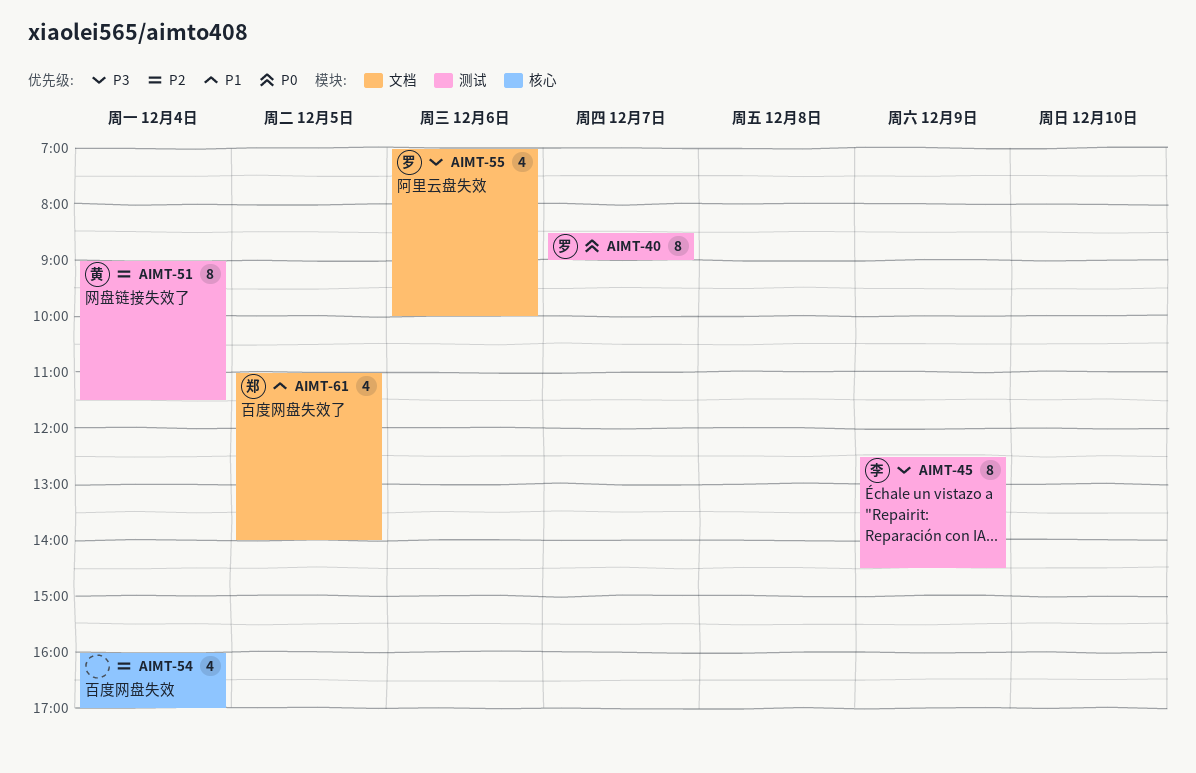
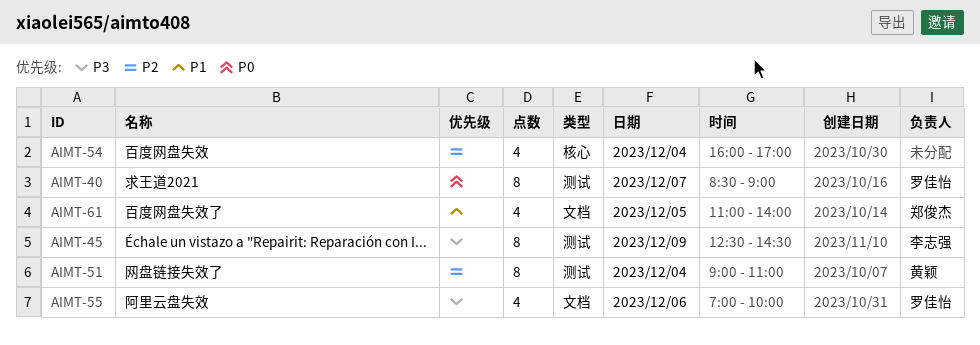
AIMT-51, ends: 11:30 -> 11:00

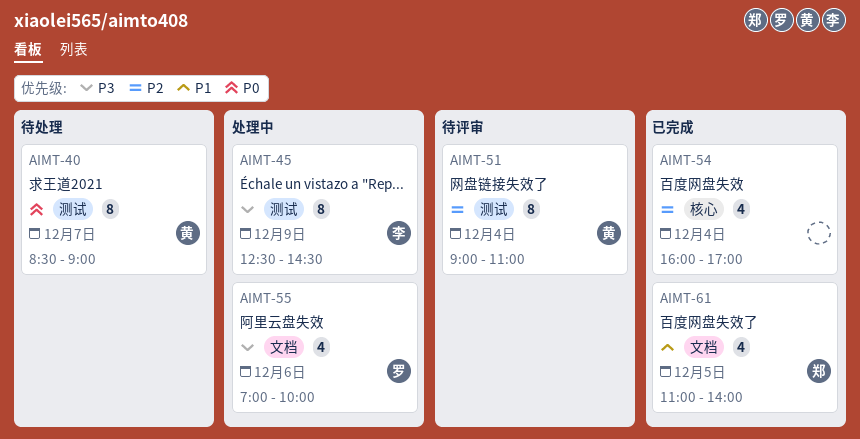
AIMT-40, owner: 罗佳怡 -> 黄颖

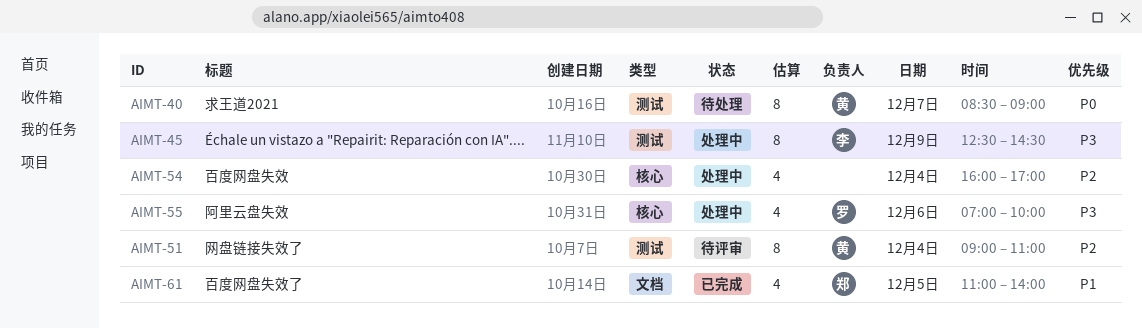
AIMT-54, status: 已完成 -> 处理中
AIMT-55, label: 文档 -> 核心

